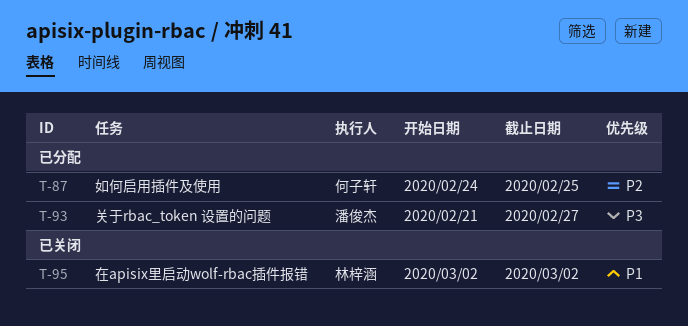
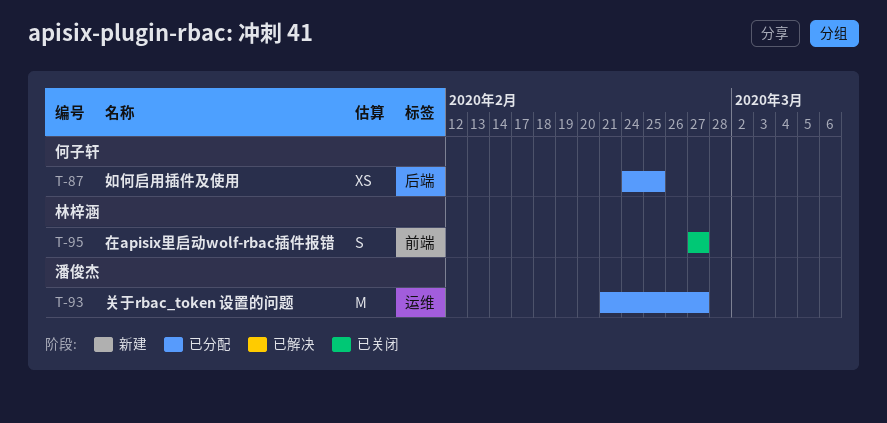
T-95, start: Mar 2 -> Feb 27
T-95, due: Mar 2 -> Feb 27

